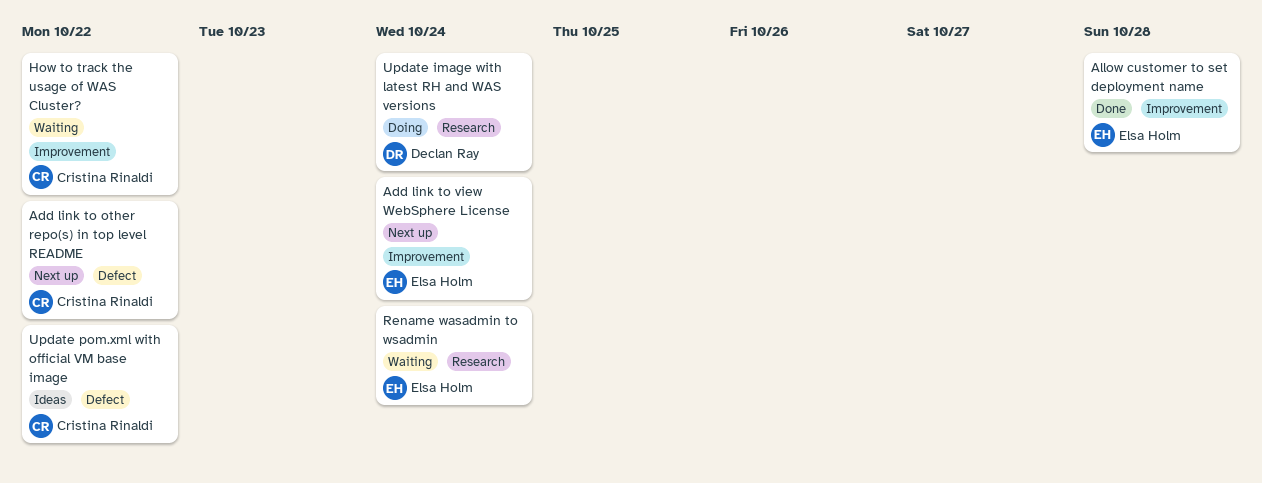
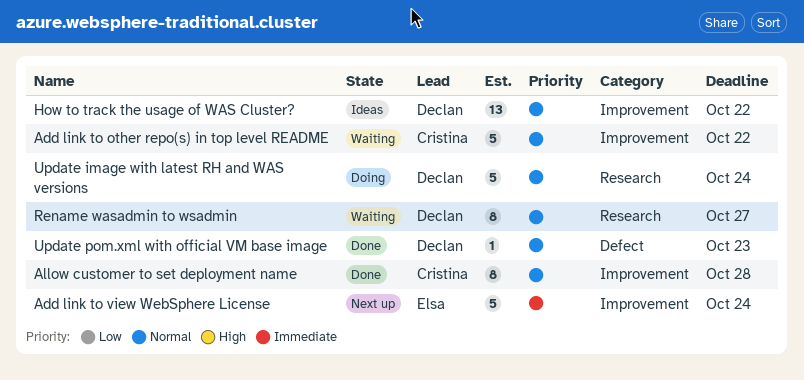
Add link to other repo(s) in top level README, status: Next up -> Waiting
Add link to other repo(s) in top level README, label: Defect -> Improvement
Allow customer to set deployment name, owner: Elsa Holm -> Cristina Rinaldi
How to track the usage of WAS Cluster?, status: Waiting -> Ideas
How to track the usage of WAS Cluster?, owner: Cristina Rinaldi -> Declan Ray
Rename wasadmin to wsadmin, owner: Elsa Holm -> Declan Ray
Rename wasadmin to wsadmin, due: Oct 24 -> Oct 27
Update pom.xml with official VM base image, status: Ideas -> Done
Update pom.xml with official VM base image, owner: Cristina Rinaldi -> Declan Ray
Update pom.xml with official VM base image, due: Oct 22 -> Oct 23

